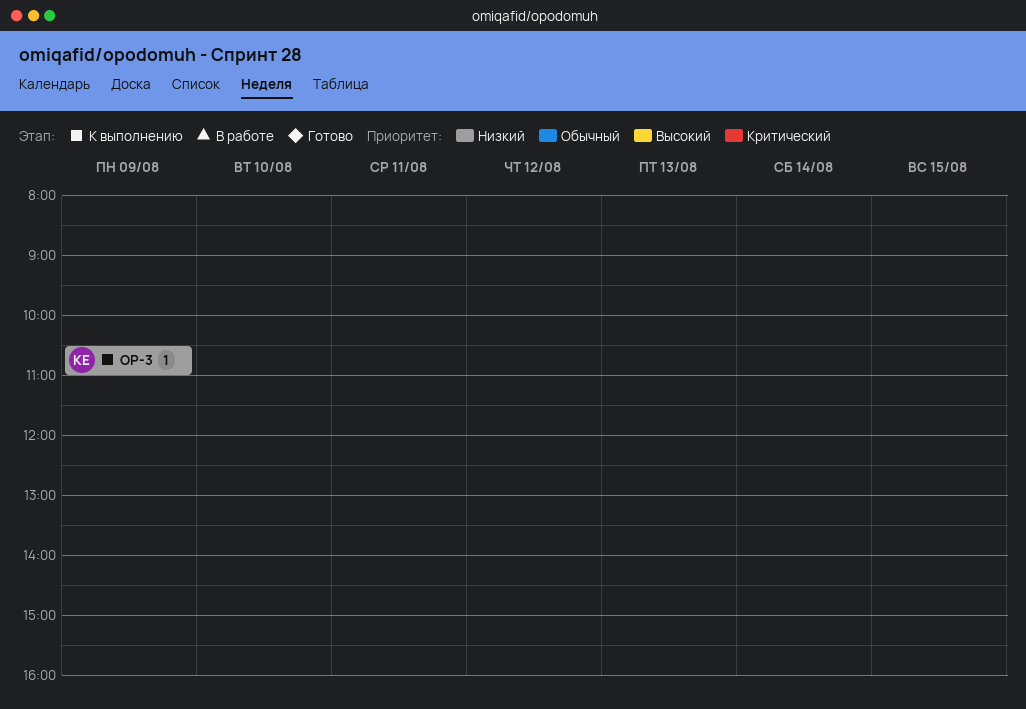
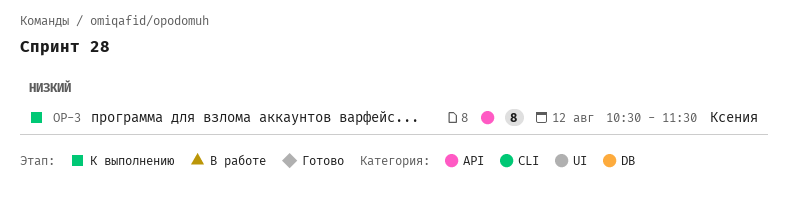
OP-3, estimate: 1 -> 8
OP-3, day: Aug 9 -> Aug 12
OP-3, ends: 11:00 -> 11:30

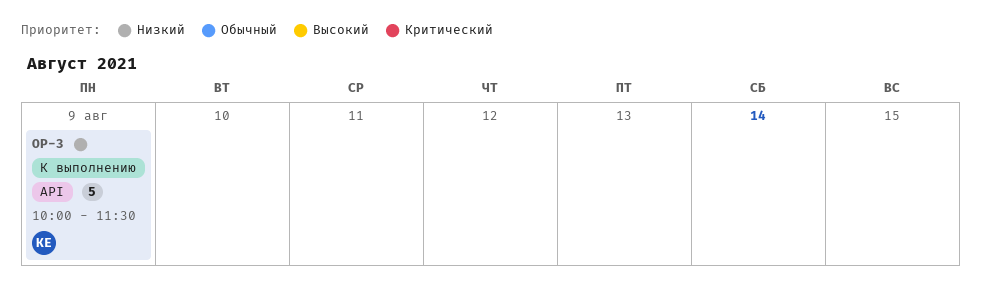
OP-3, estimate: 8 -> 5
OP-3, day: Aug 12 -> Aug 9
OP-3, begins: 10:30 -> 10:00

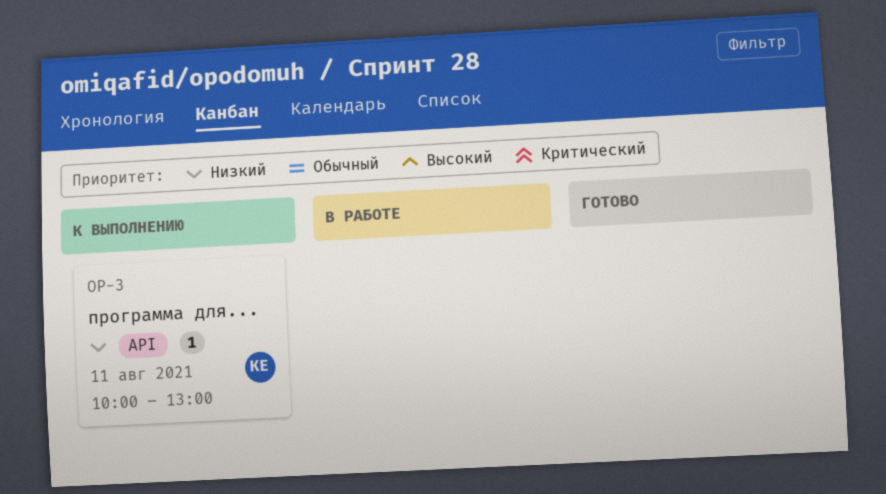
OP-3, estimate: 5 -> 1
OP-3, day: Aug 9 -> Aug 11
OP-3, ends: 11:30 -> 13:00

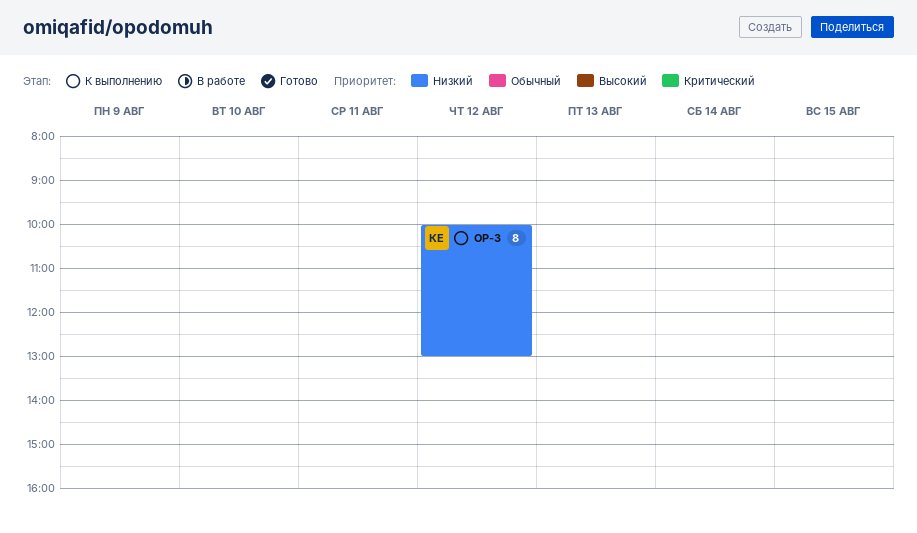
OP-3, estimate: 1 -> 8
OP-3, day: Aug 11 -> Aug 12

